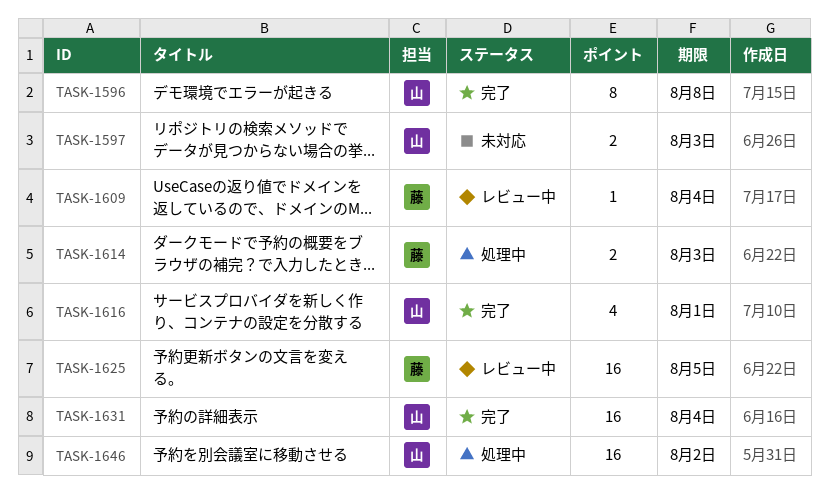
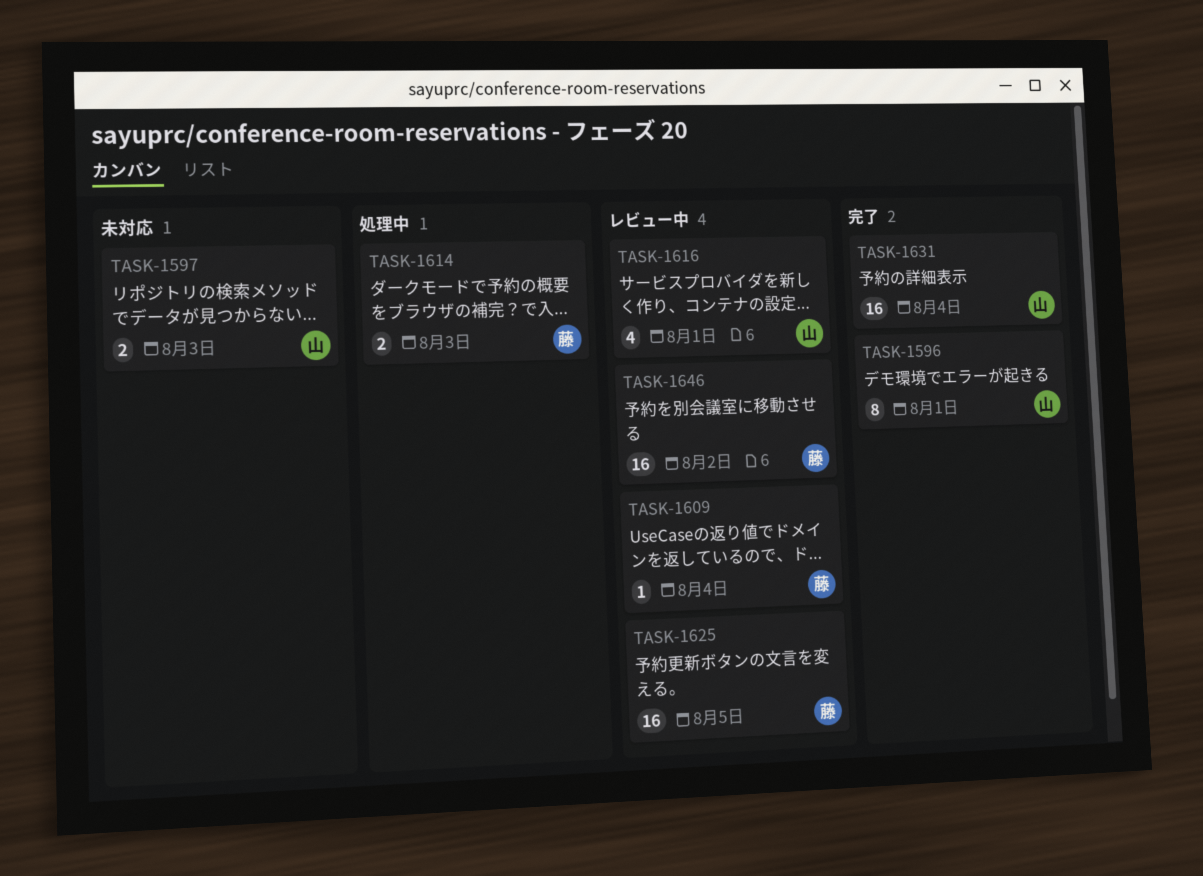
TASK-1596, due: Aug 8 -> Aug 1
TASK-1616, status: 完了 -> レビュー中
TASK-1646, status: 処理中 -> レビュー中
TASK-1646, owner: 山 -> 藤

